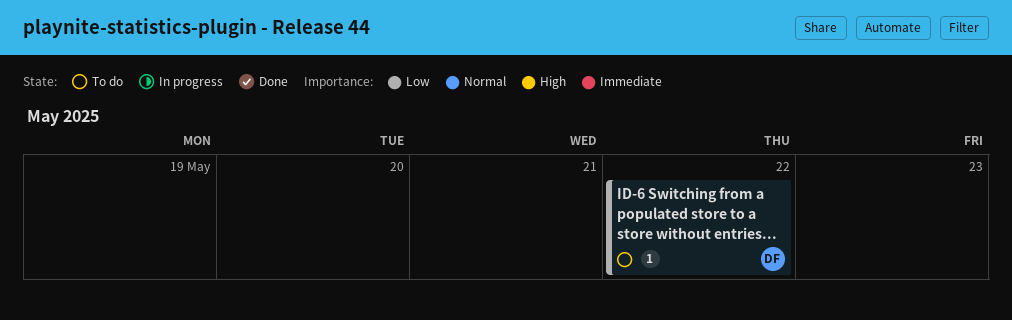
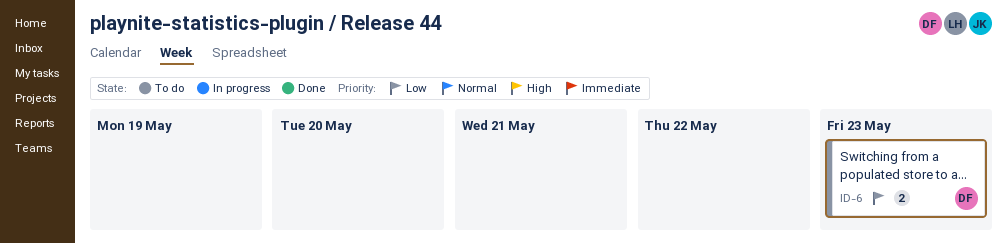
ID-6, estimate: 1 -> 2
ID-6, due: May 22 -> May 23

